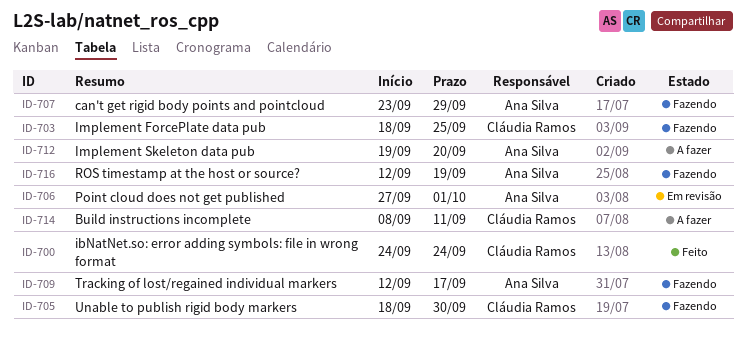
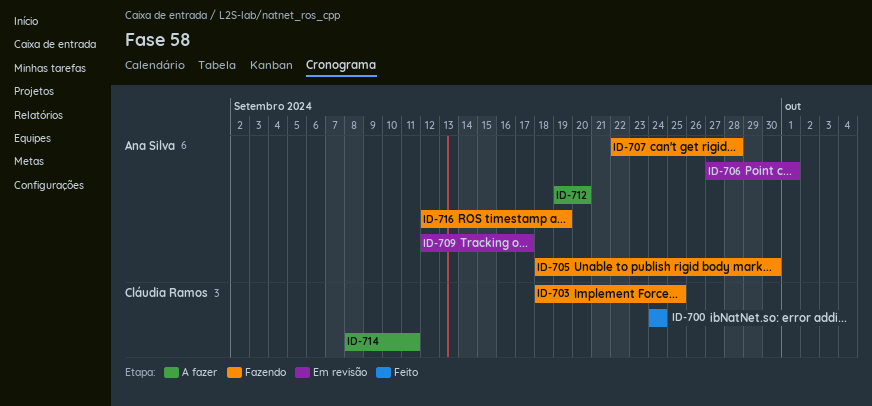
ID-705, owner: Cláudia Ramos -> Ana Silva
ID-707, start: Sep 23 -> Sep 22
ID-707, due: Sep 29 -> Sep 28
ID-709, status: Fazendo -> Em revisão

